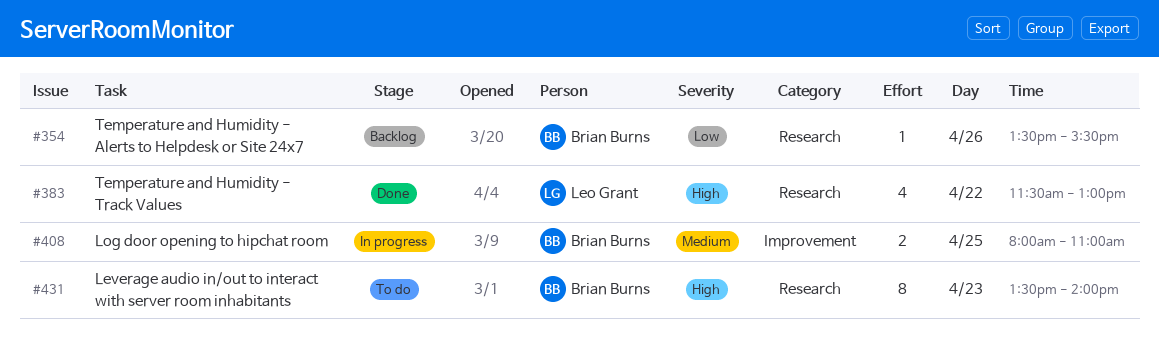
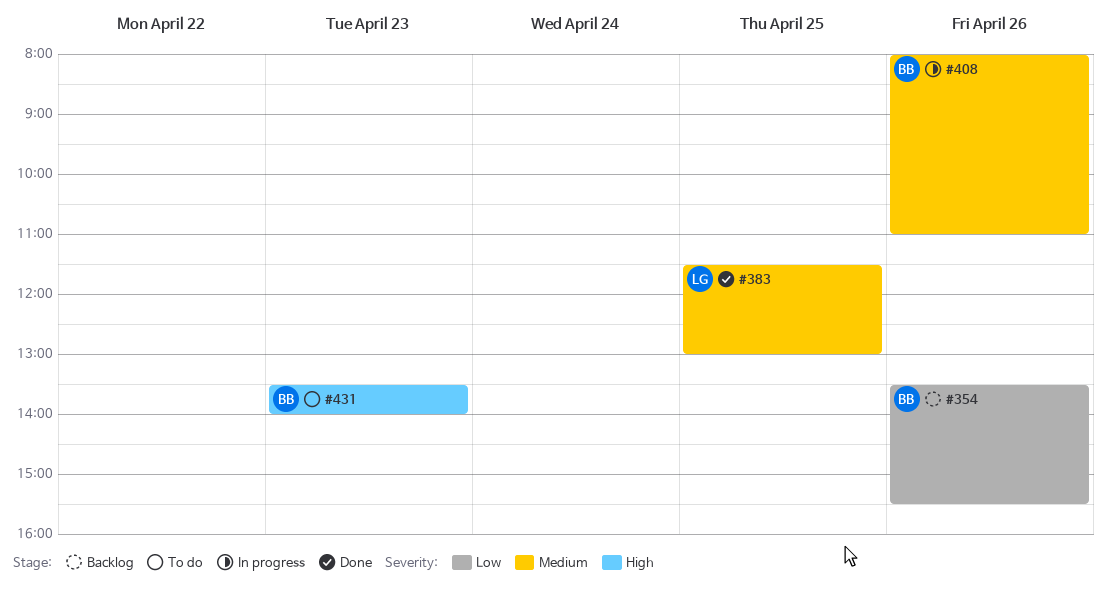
#383, priority: High -> Medium
#383, day: Apr 22 -> Apr 25
#408, day: Apr 25 -> Apr 26

